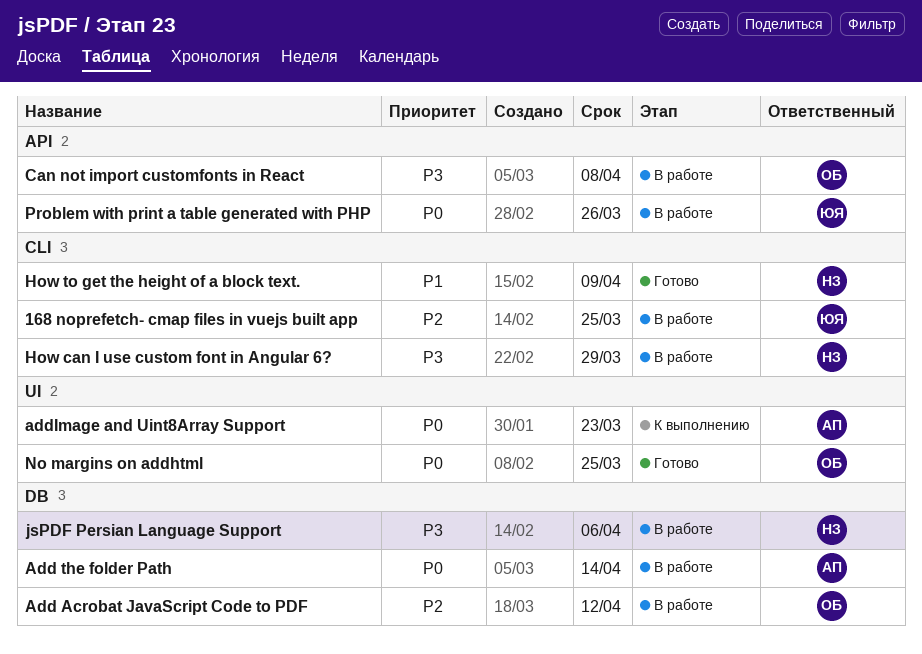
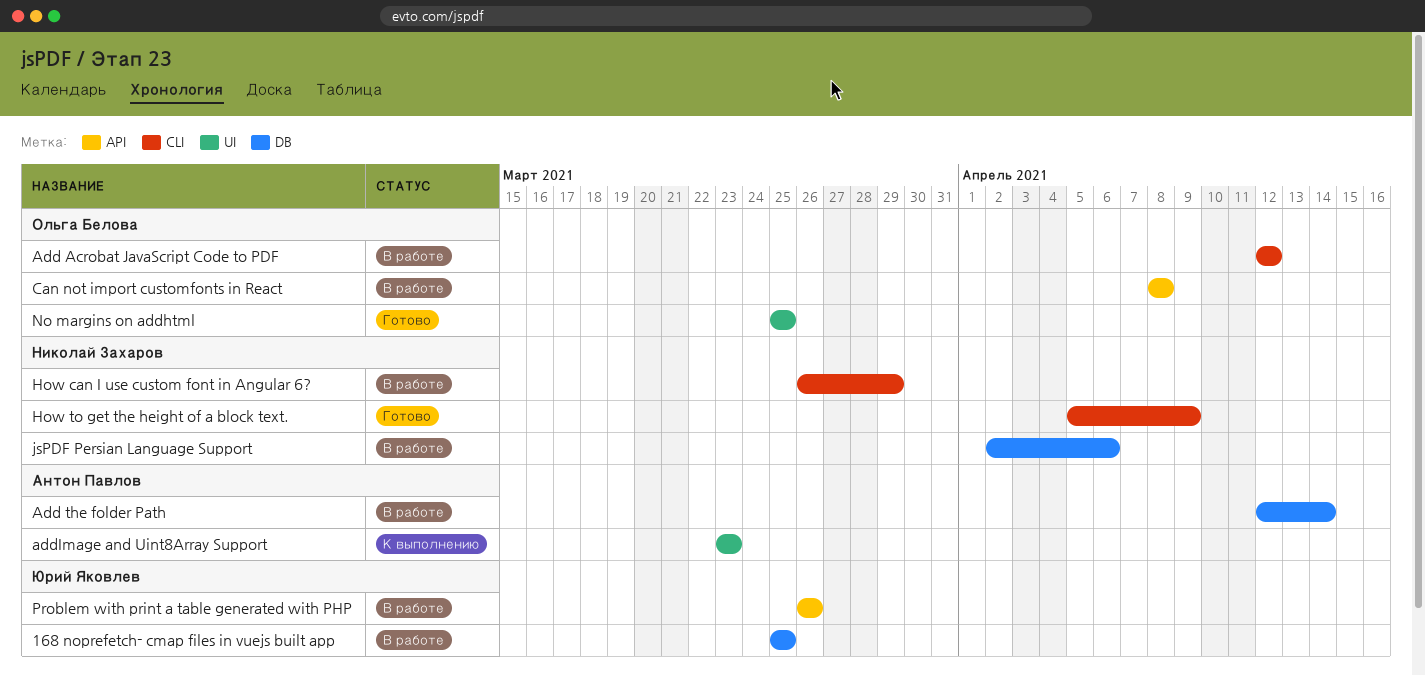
168 noprefetch- cmap files in vuejs built app, label: CLI -> DB
Add Acrobat JavaScript Code to PDF, label: DB -> CLI

